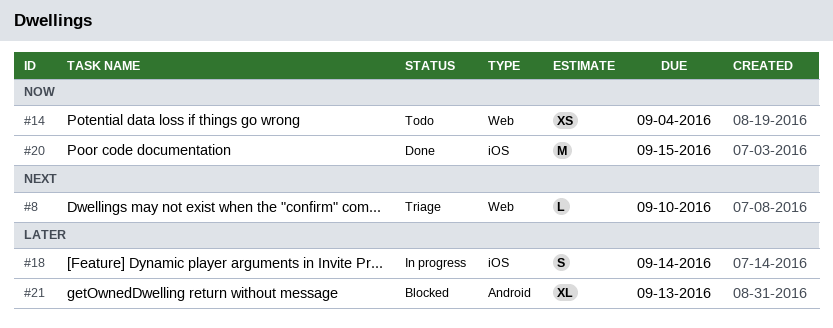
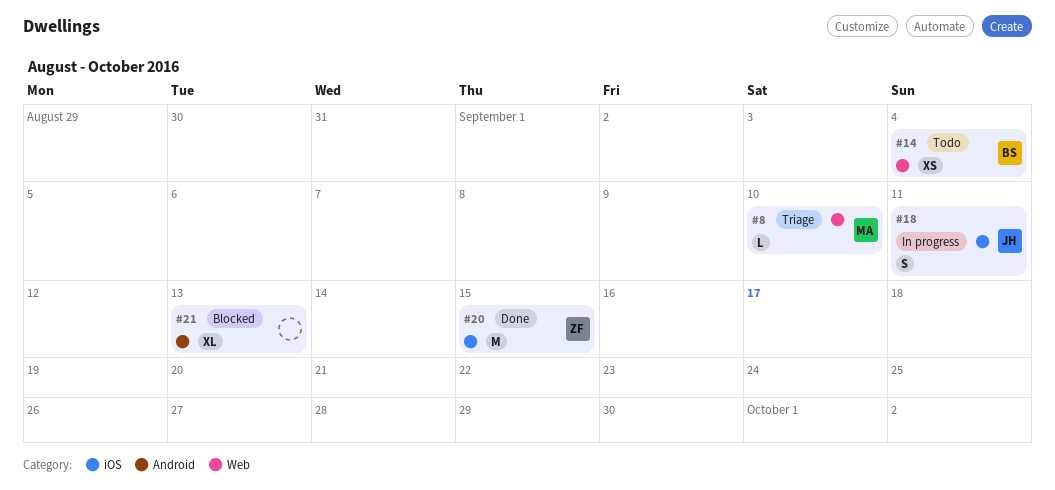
#18, due: Sep 14 -> Sep 11

